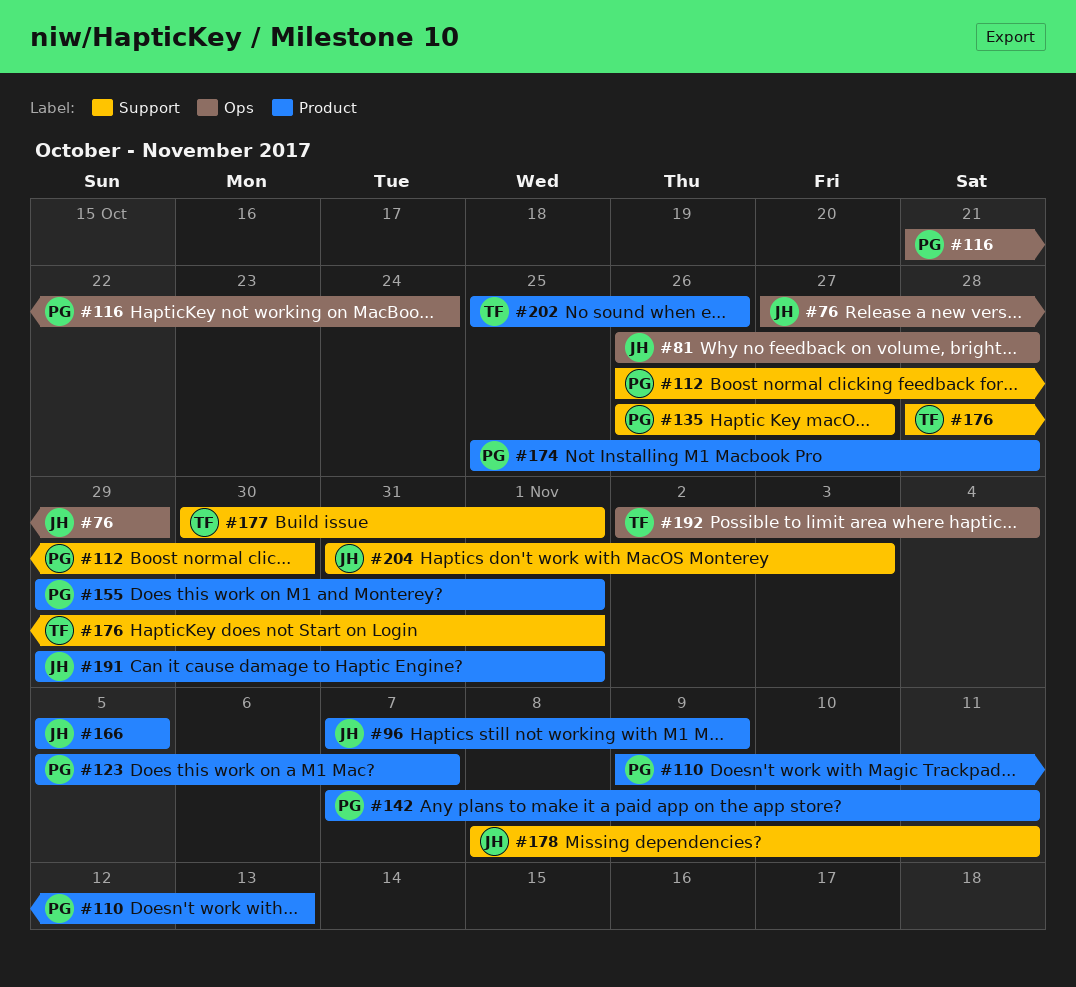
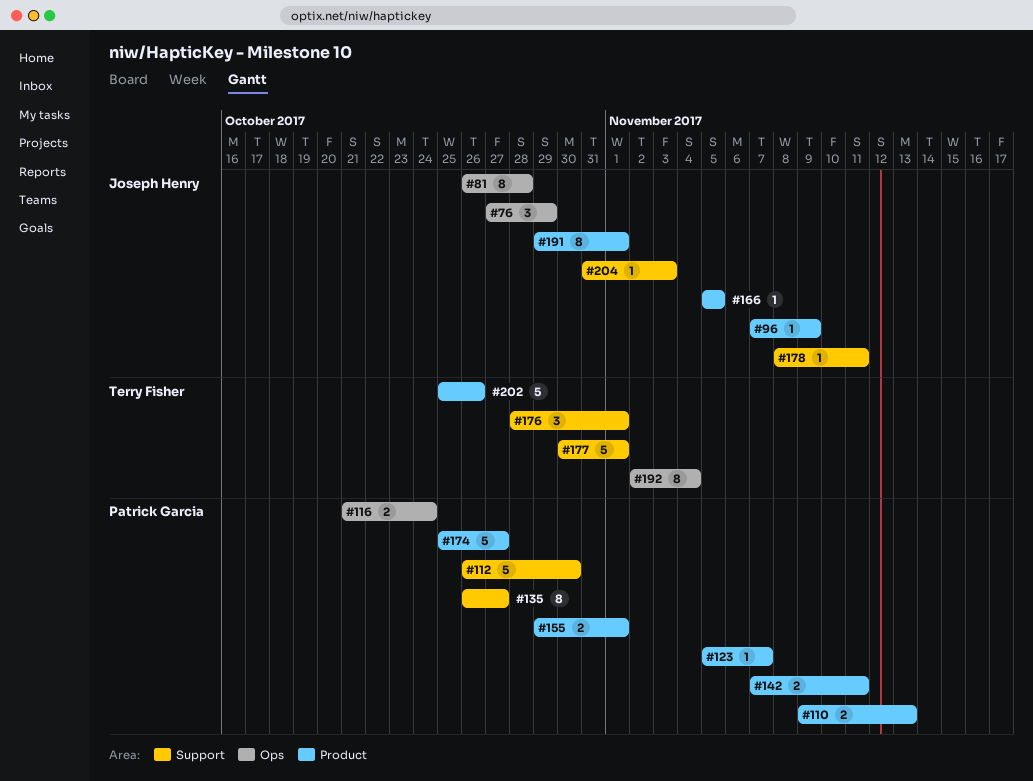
#174, due: Oct 28 -> Oct 27

